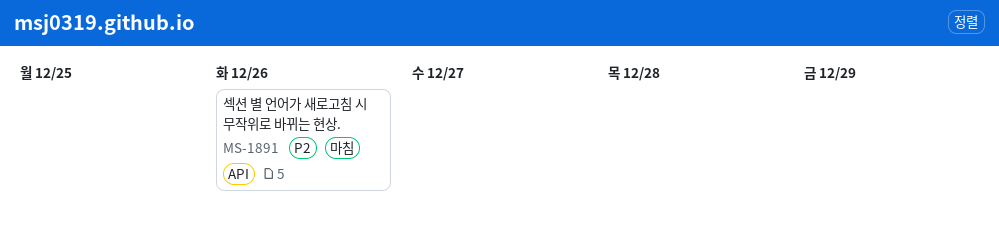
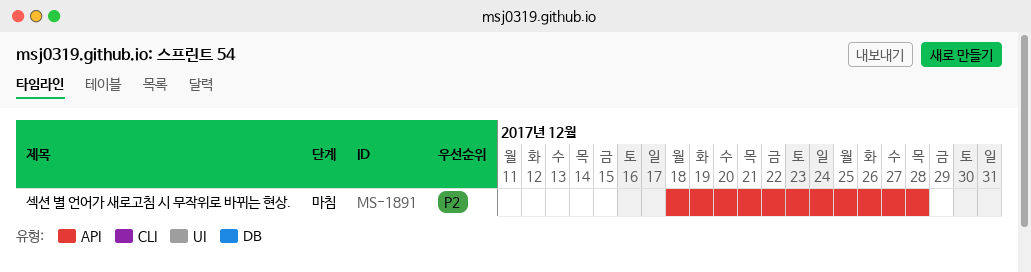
MS-1891, due: Dec 26 -> Dec 28

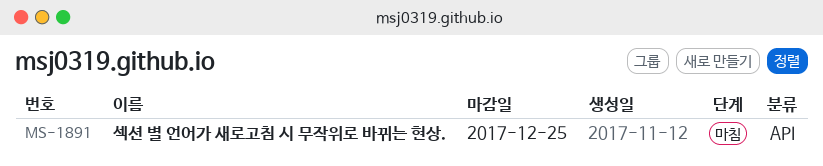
MS-1891, due: Dec 28 -> Dec 25

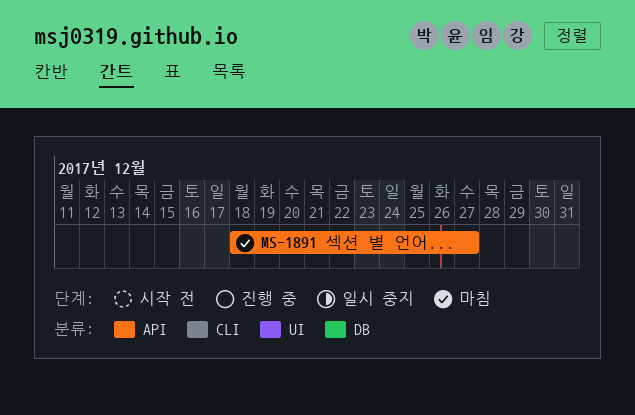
MS-1891, due: Dec 25 -> Dec 27

